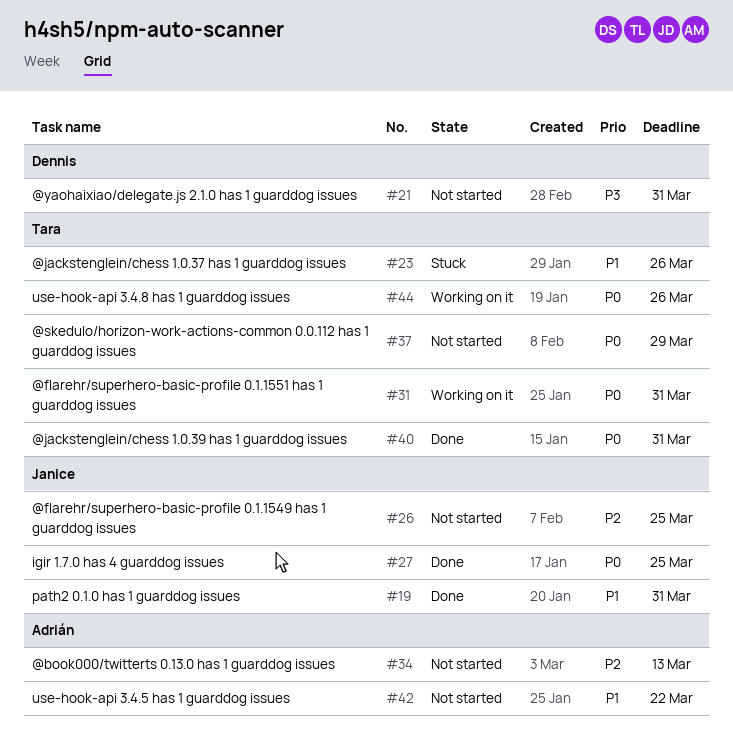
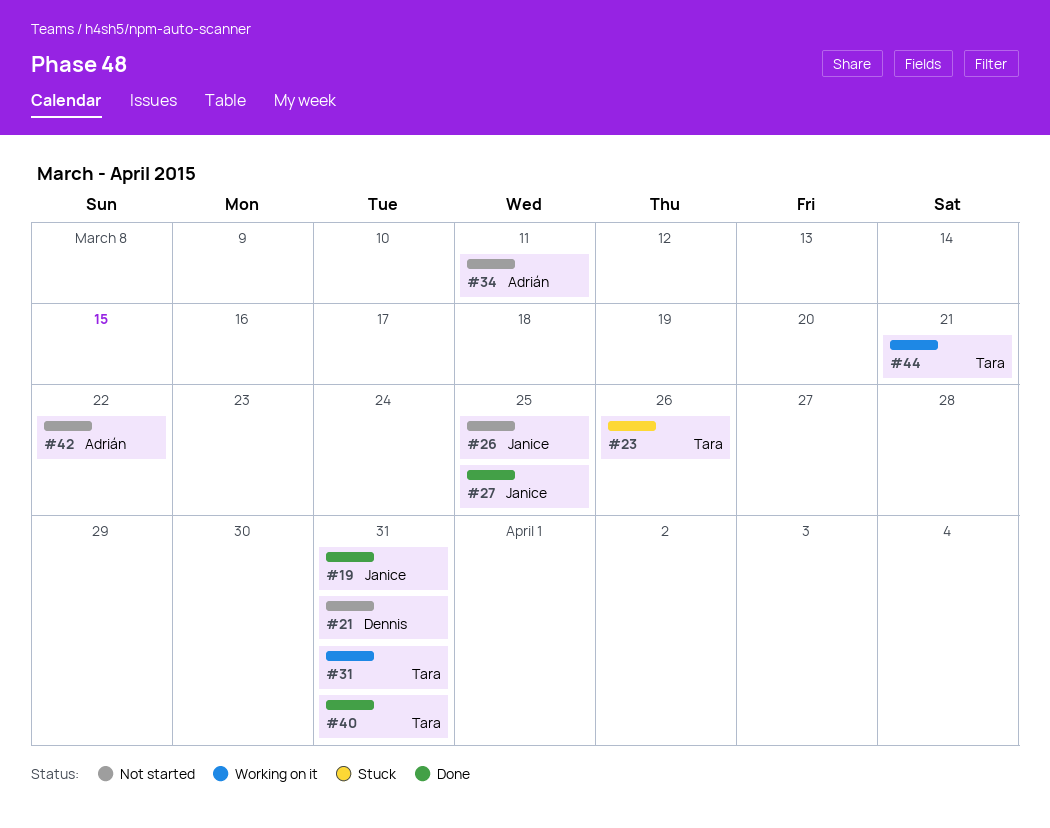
#34, due: Mar 13 -> Mar 11
#37: present -> none
#44, due: Mar 26 -> Mar 21

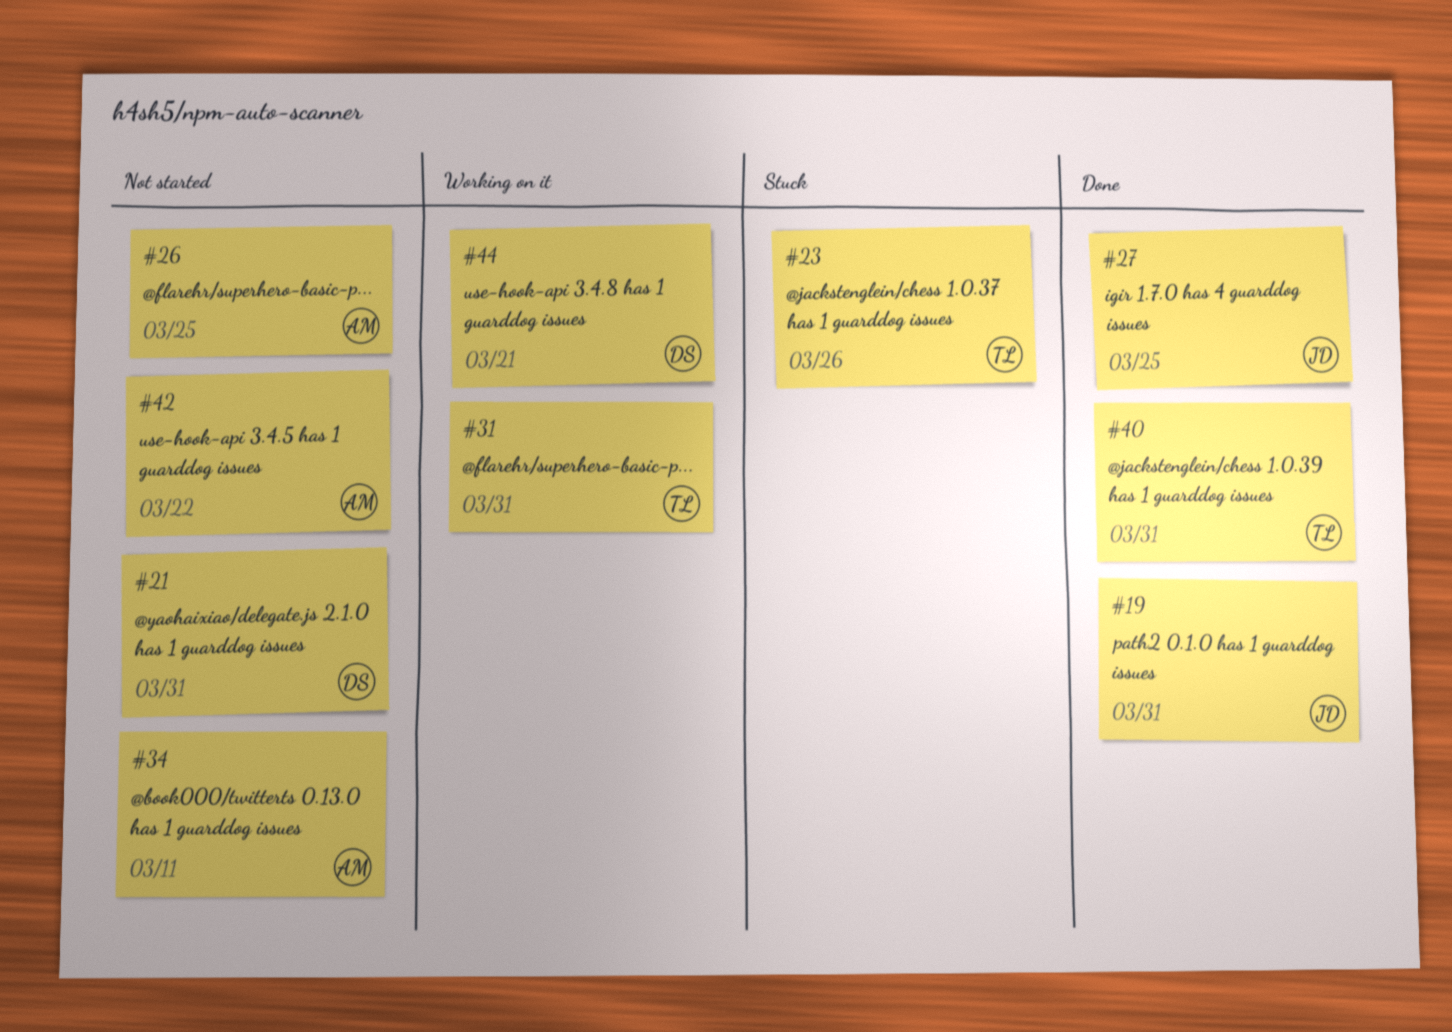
#26, owner: Janice -> Adrián
#44, owner: Tara -> Dennis

